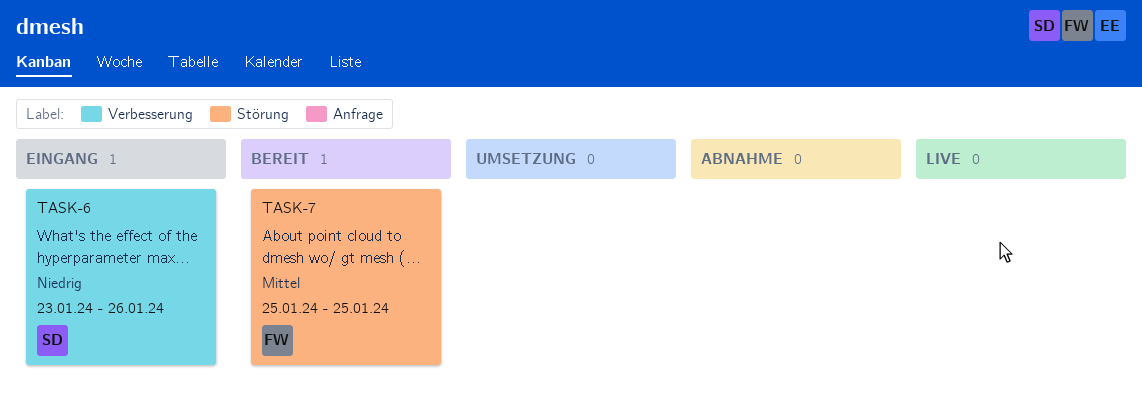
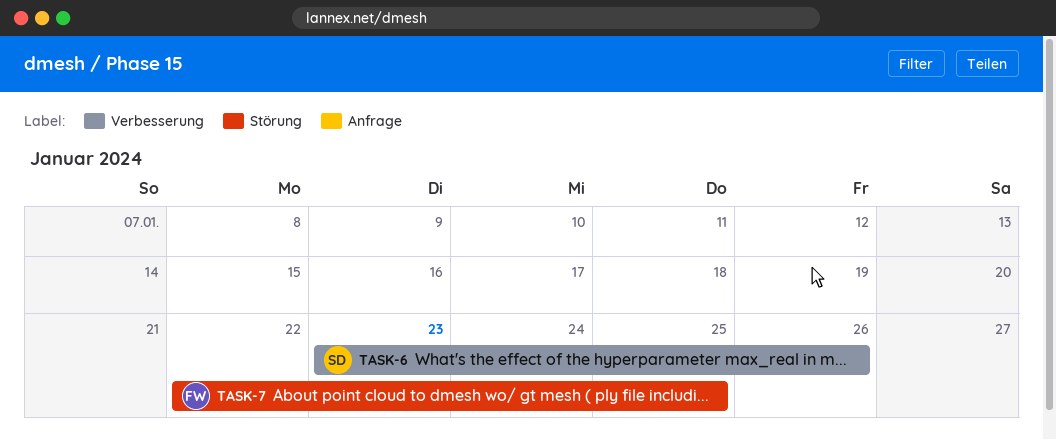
TASK-7, start: Jan 25 -> Jan 22

